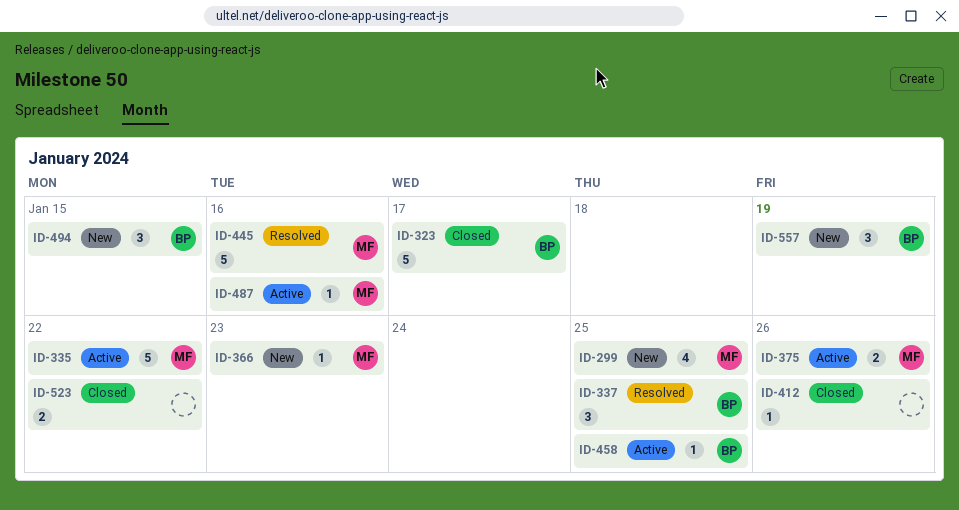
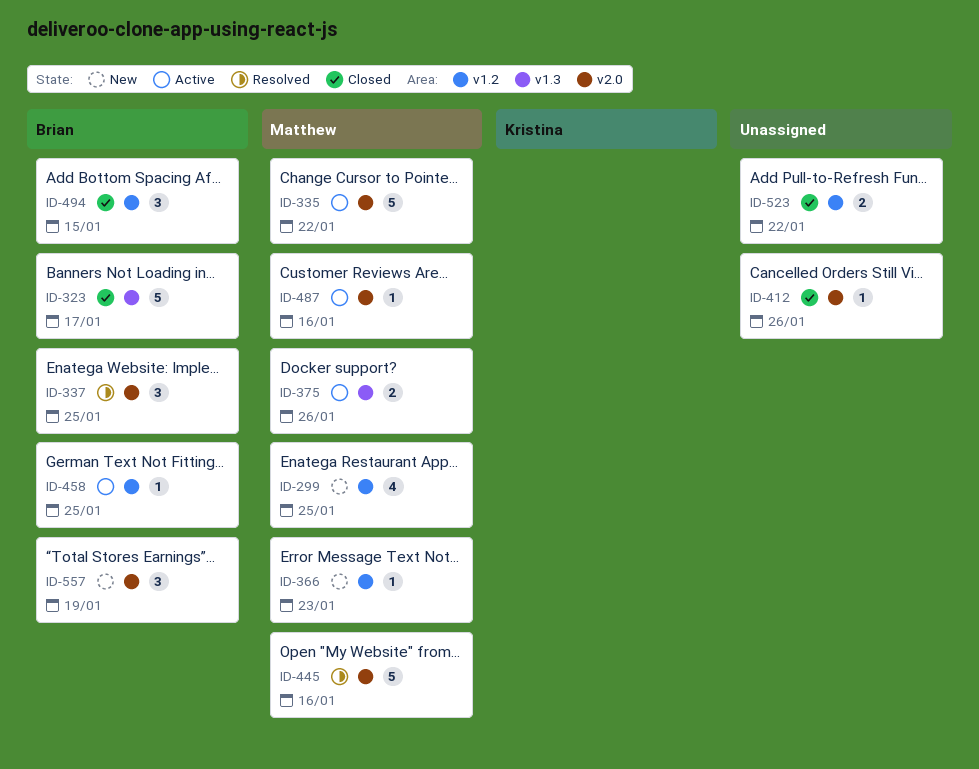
ID-494, status: New -> Closed

